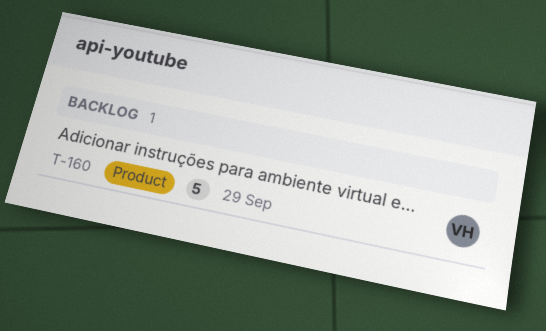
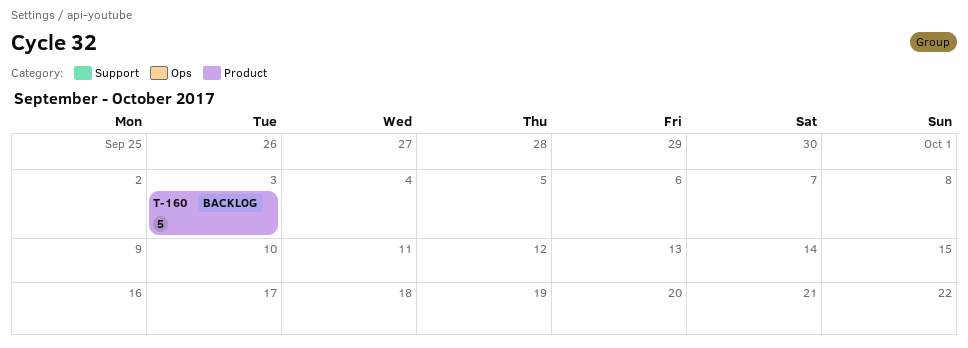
T-160, due: Sep 29 -> Oct 3

